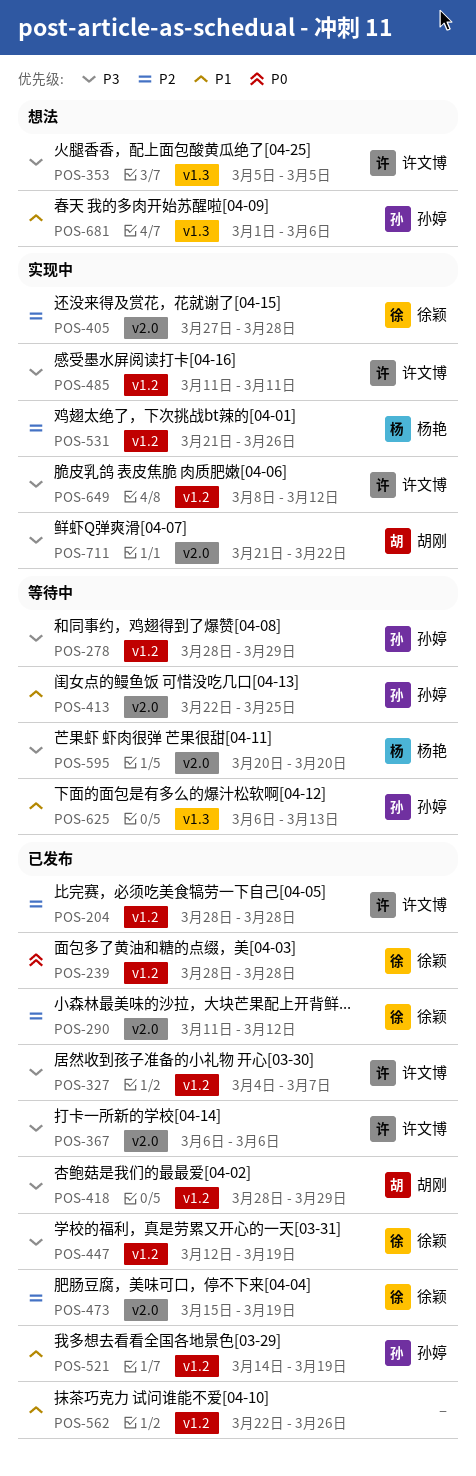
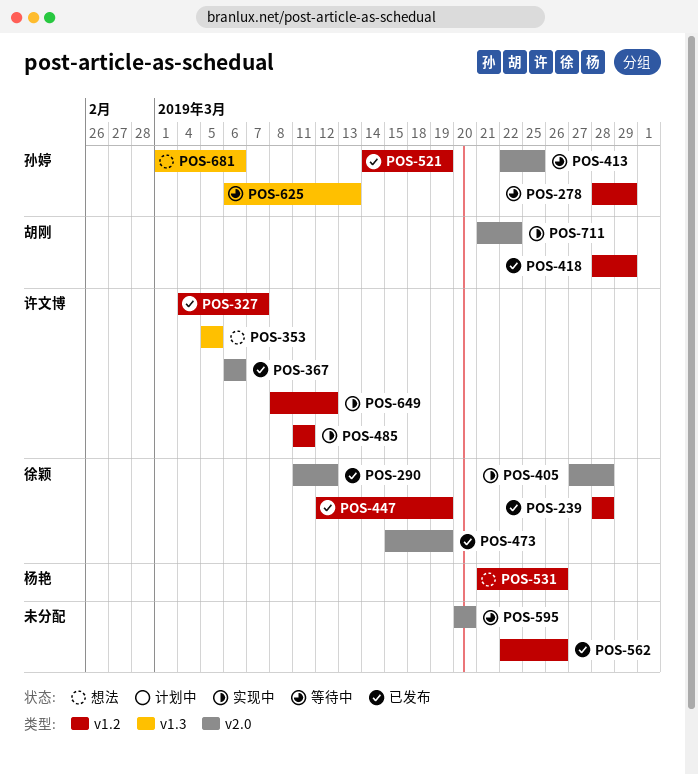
POS-204: present -> none
POS-531, status: 实现中 -> 想法
POS-595, owner: 杨艳 -> none

